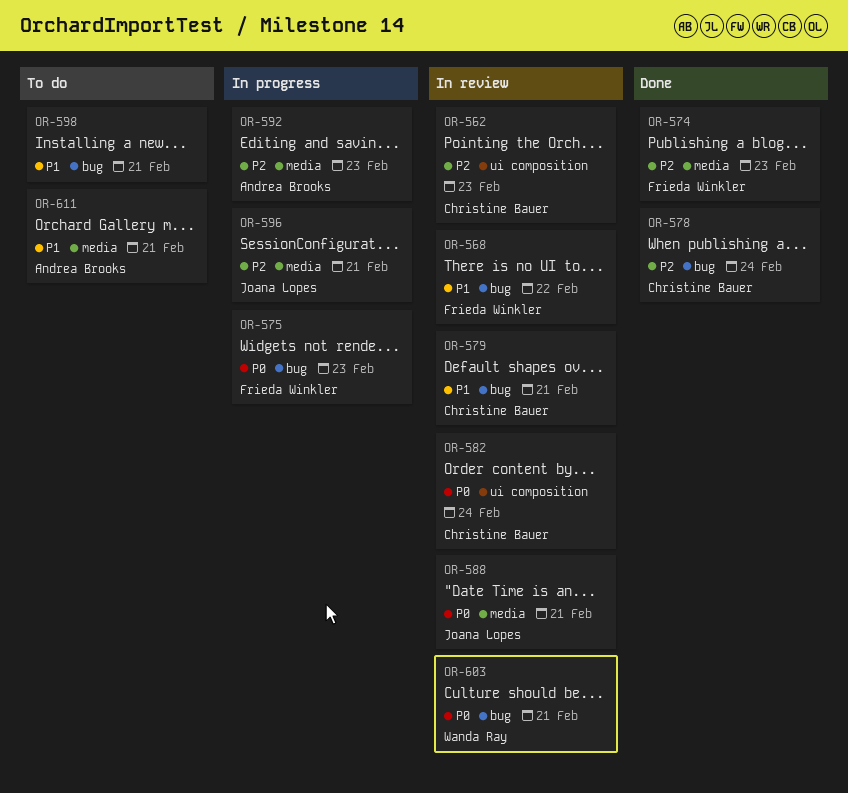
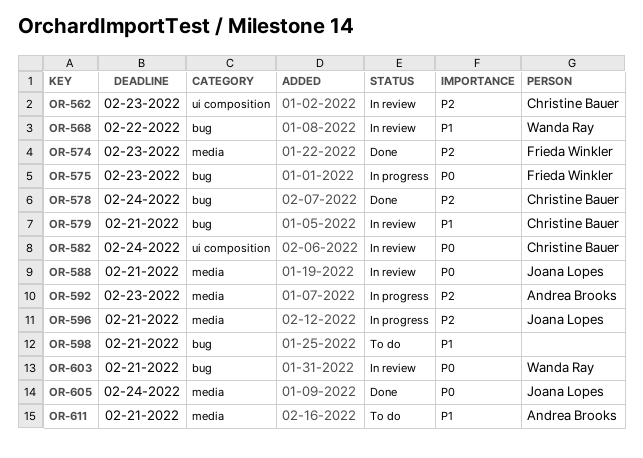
OR-568, owner: Frieda Winkler -> Wanda Ray
OR-605: none -> present

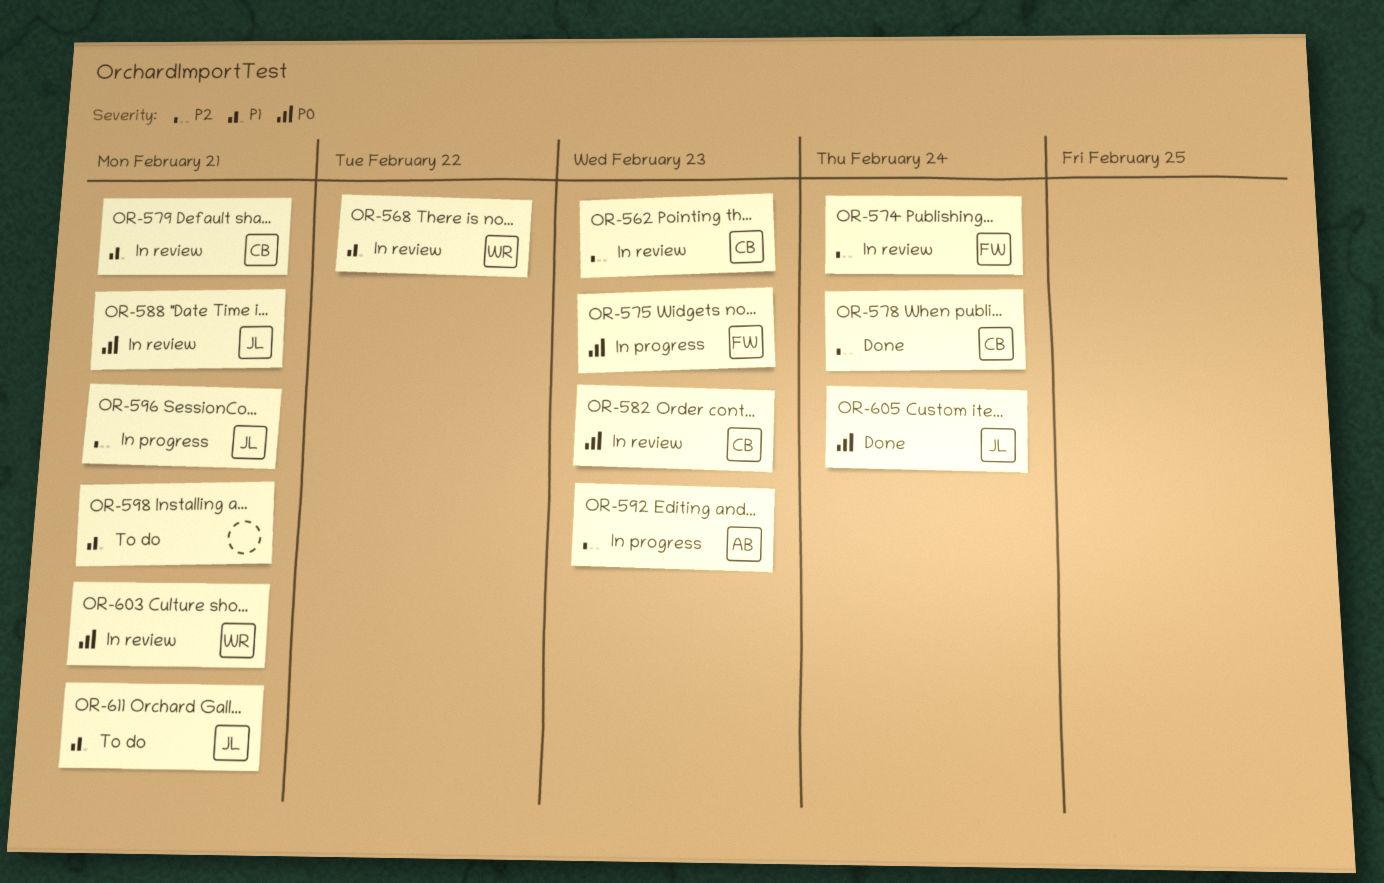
OR-574, status: Done -> In review
OR-574, due: Feb 23 -> Feb 24
OR-582, due: Feb 24 -> Feb 23
OR-611, owner: Andrea Brooks -> Joana Lopes

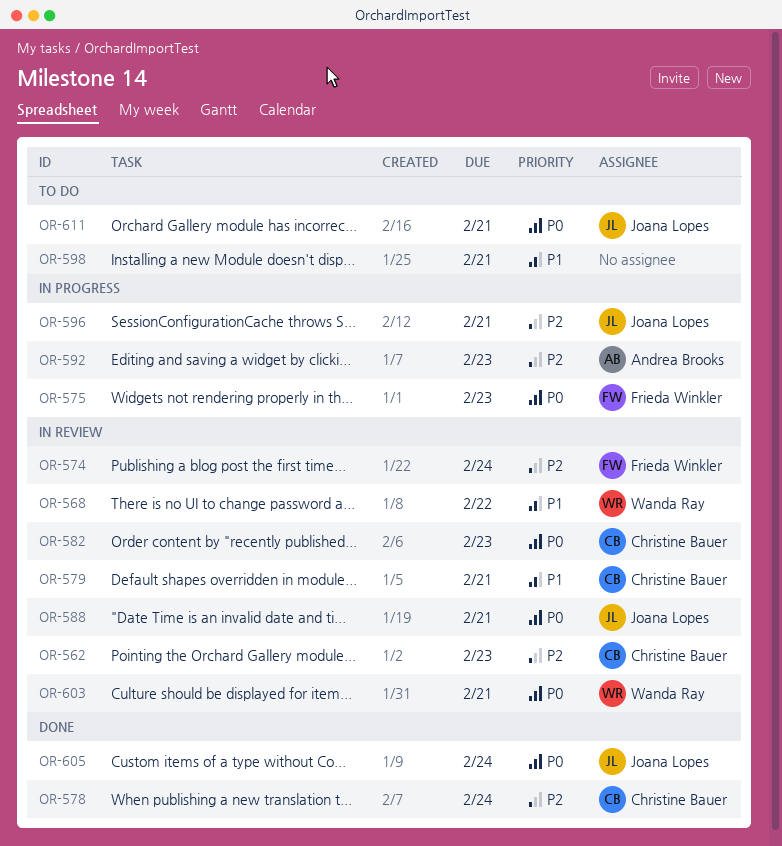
OR-611, priority: P1 -> P0

